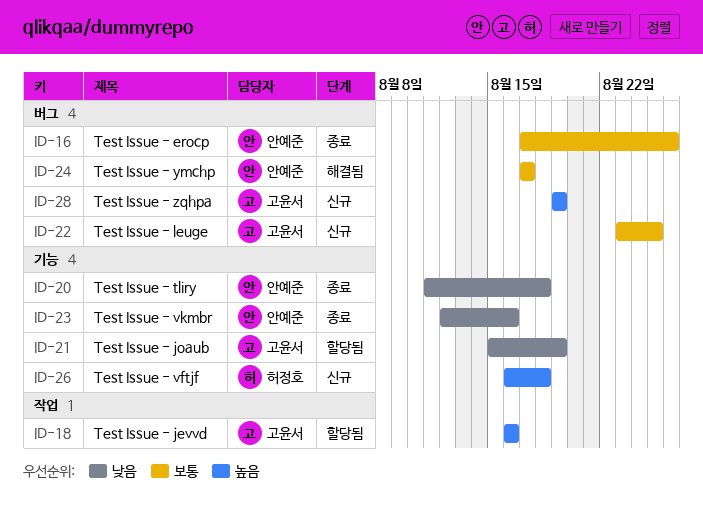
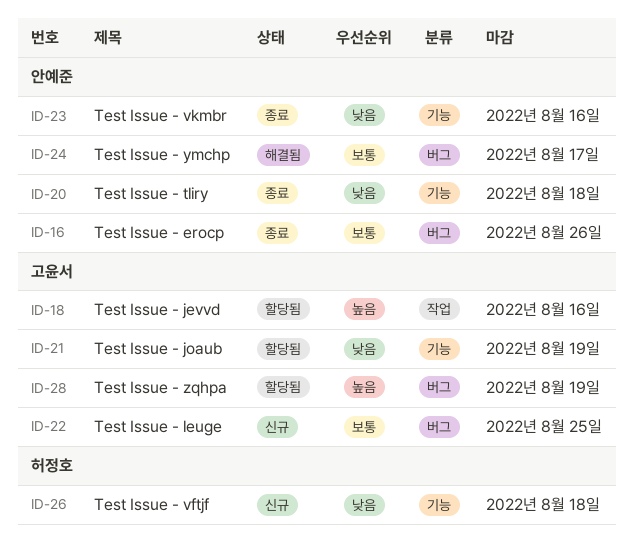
ID-26, priority: 높음 -> 낮음
ID-28, status: 신규 -> 할당됨

